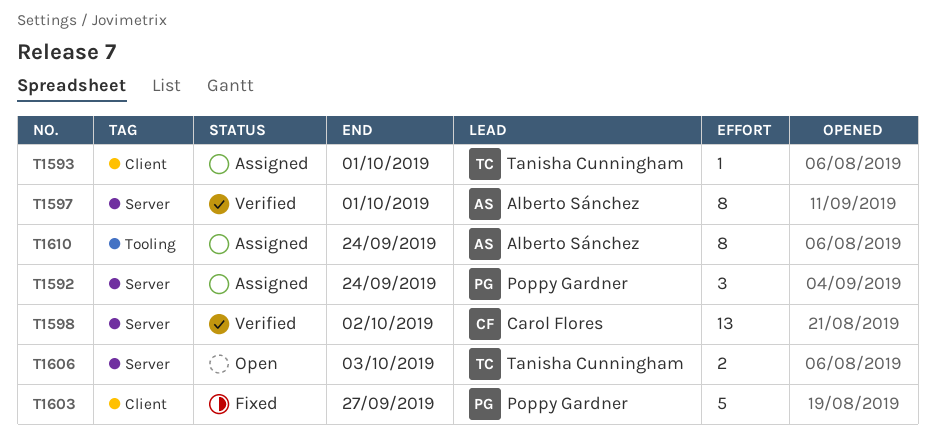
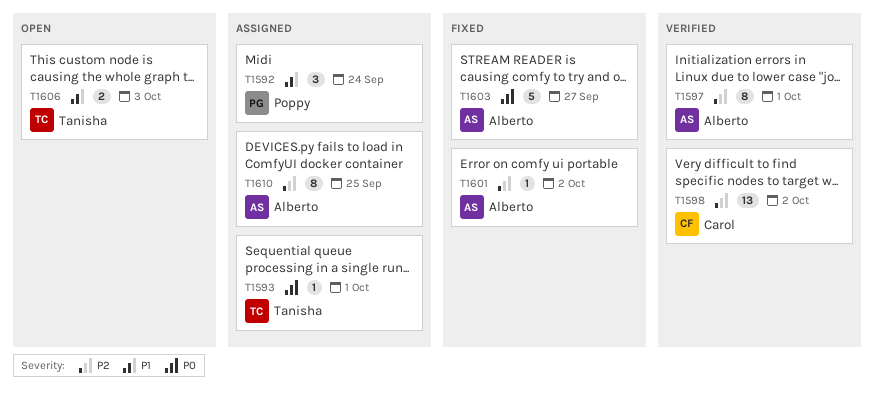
T1601: none -> present
T1603, owner: Poppy Gardner -> Alberto Sánchez
T1610, due: Sep 24 -> Sep 25

